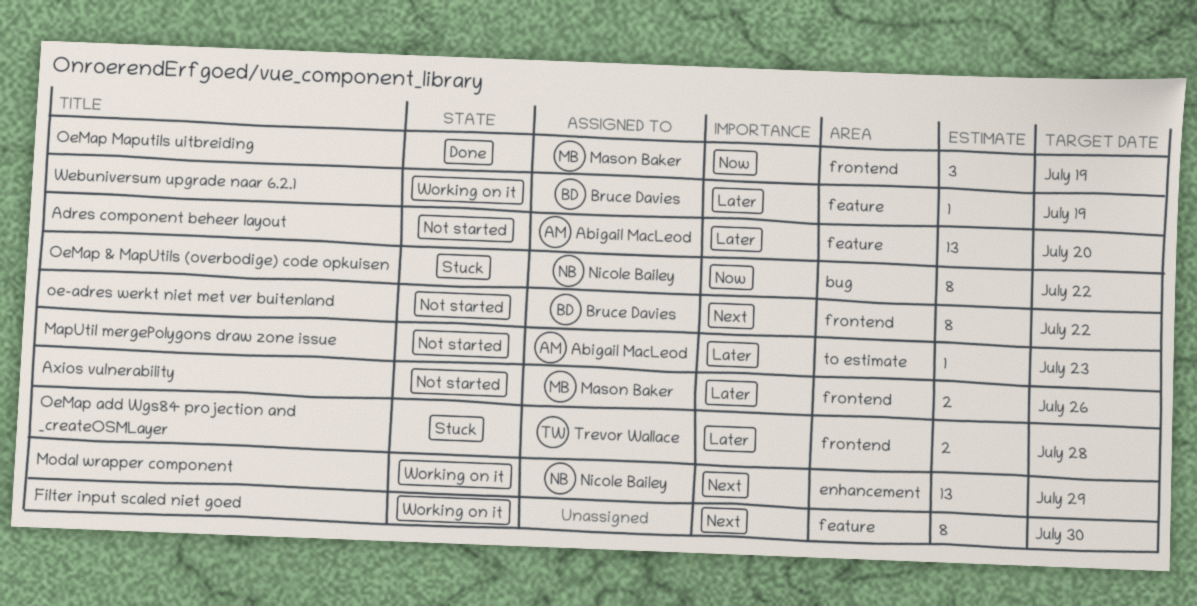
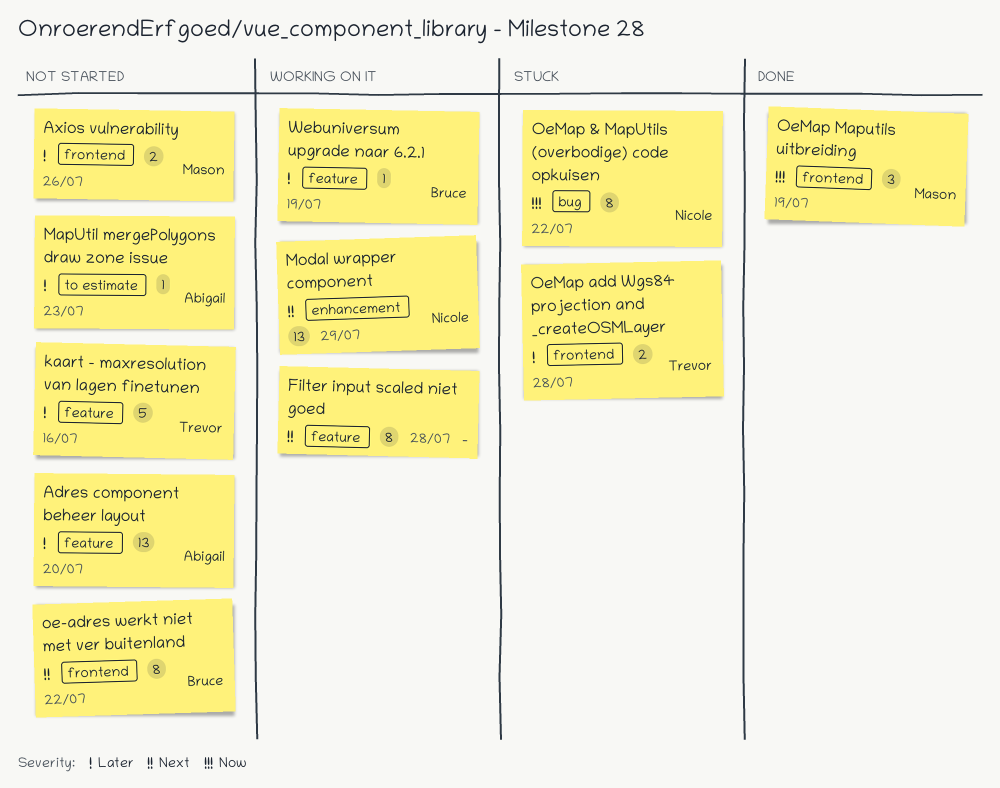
Filter input scaled niet goed, due: Jul 30 -> Jul 28
kaart - maxresolution van lagen finetunen: none -> present

